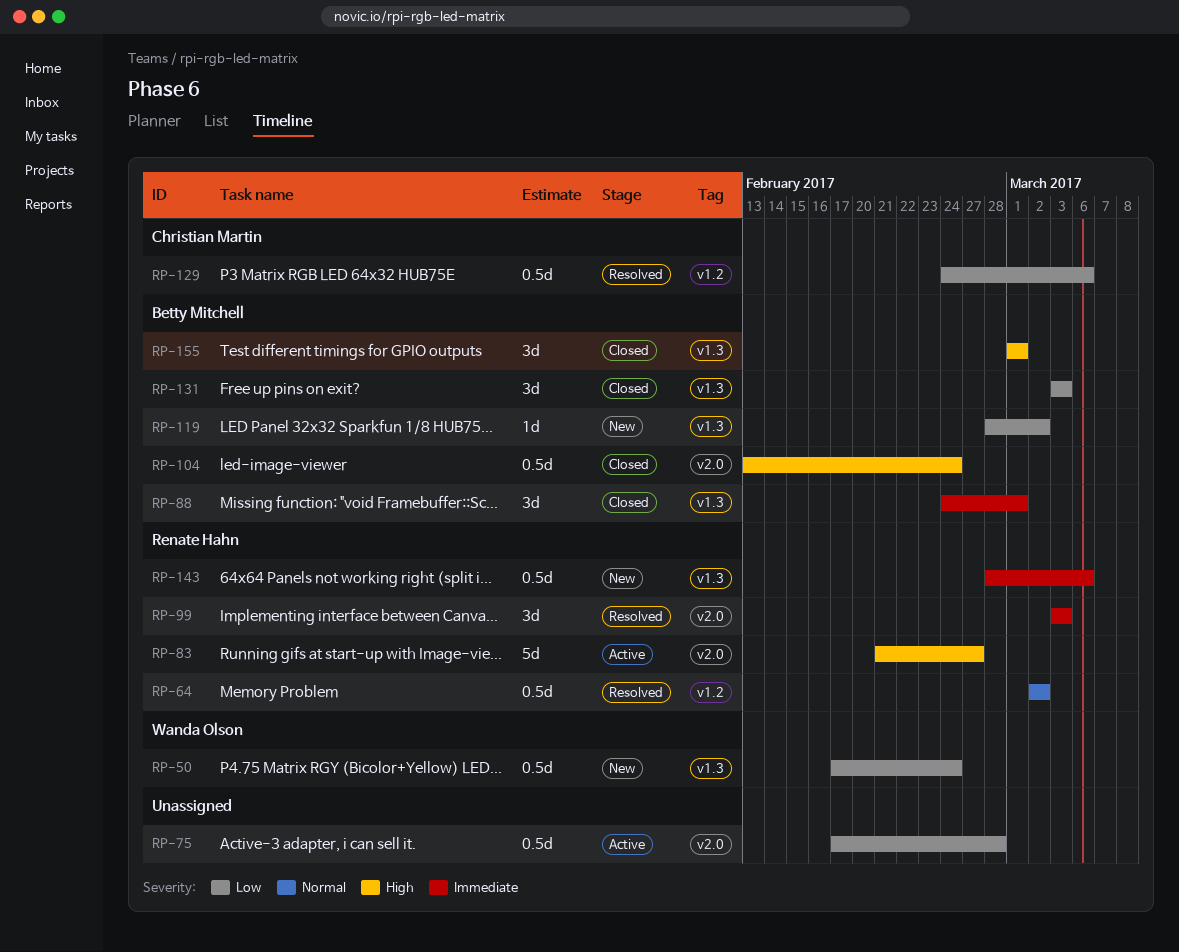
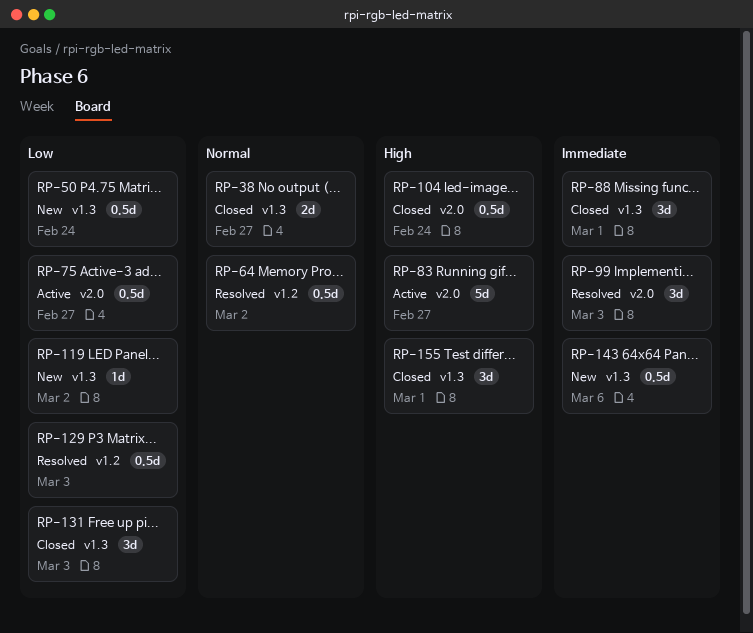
RP-38: none -> present
RP-75, due: Feb 28 -> Feb 27
RP-129, due: Mar 6 -> Mar 3

